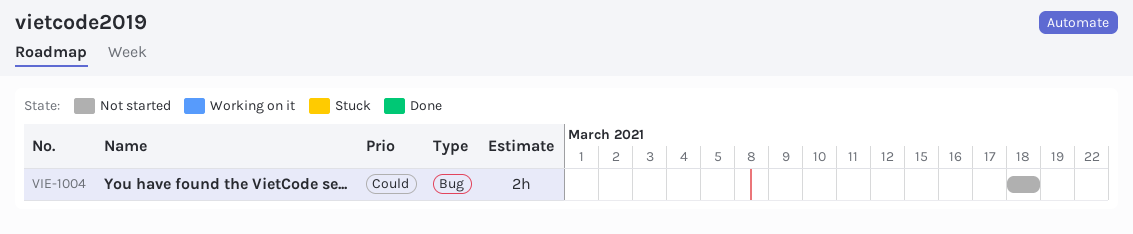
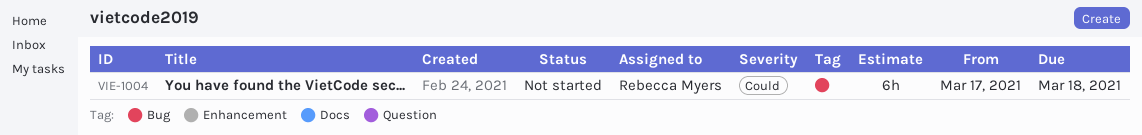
VIE-1004, estimate: 2h -> 6h
VIE-1004, start: Mar 18 -> Mar 17

